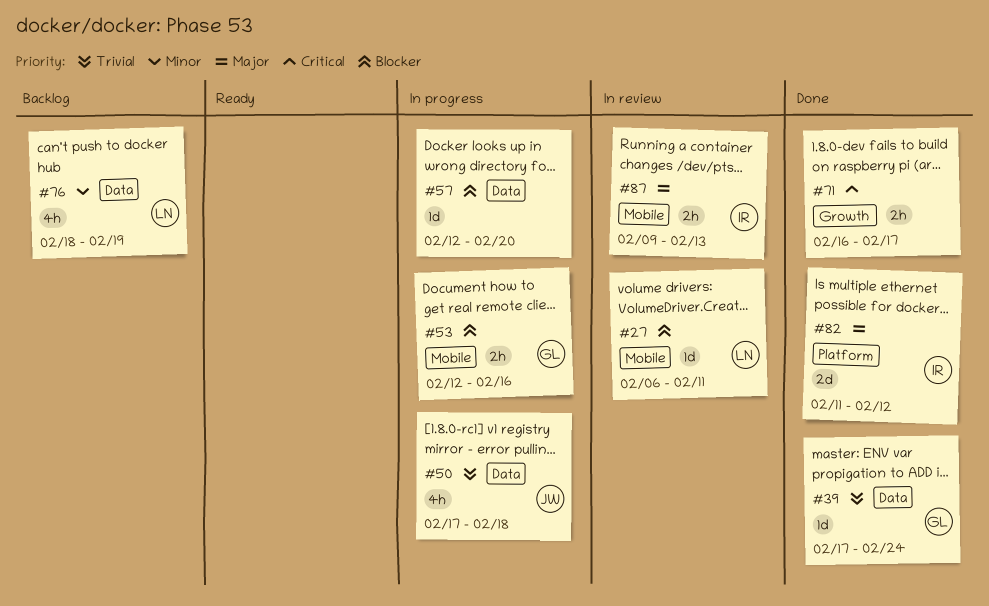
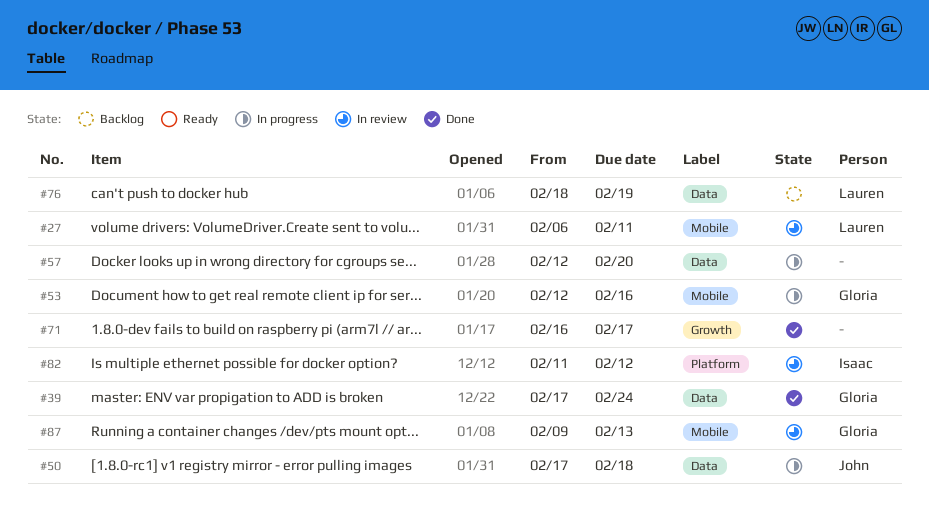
#82, status: Done -> In review
#87, owner: Isaac -> Gloria

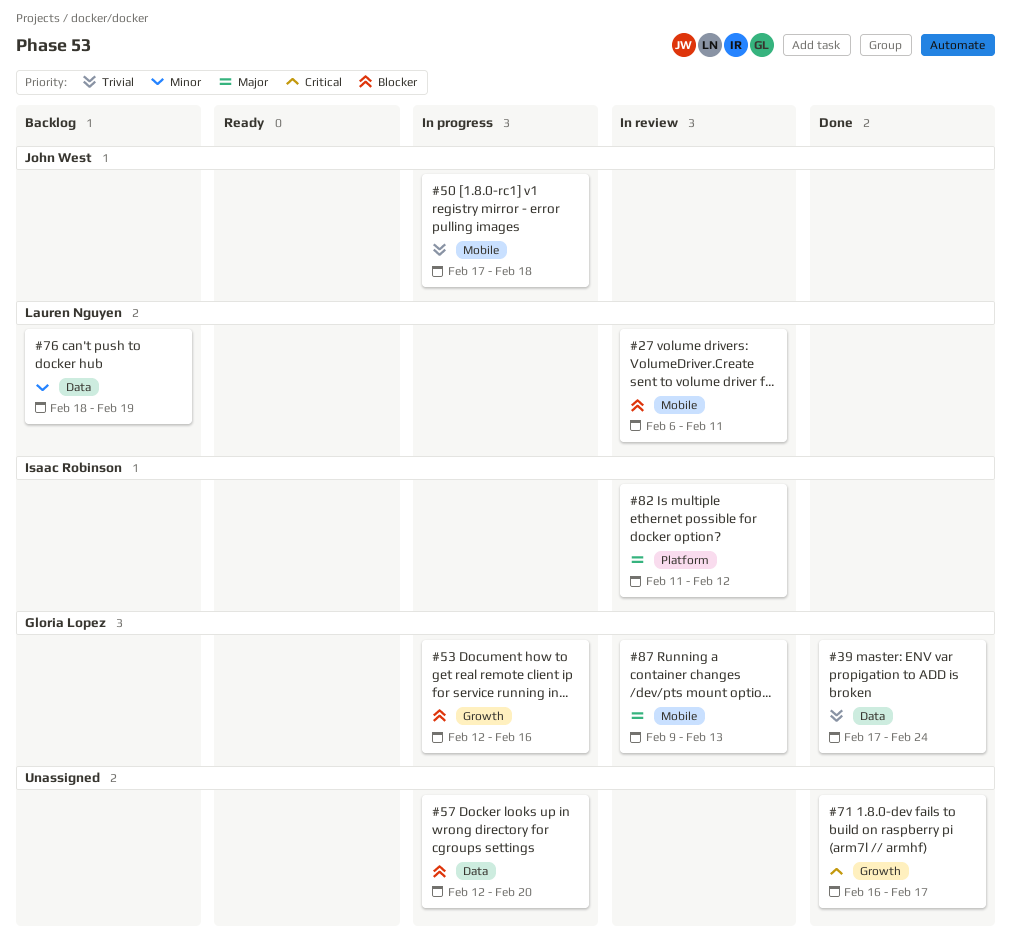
#50, label: Data -> Mobile
#53, label: Mobile -> Growth

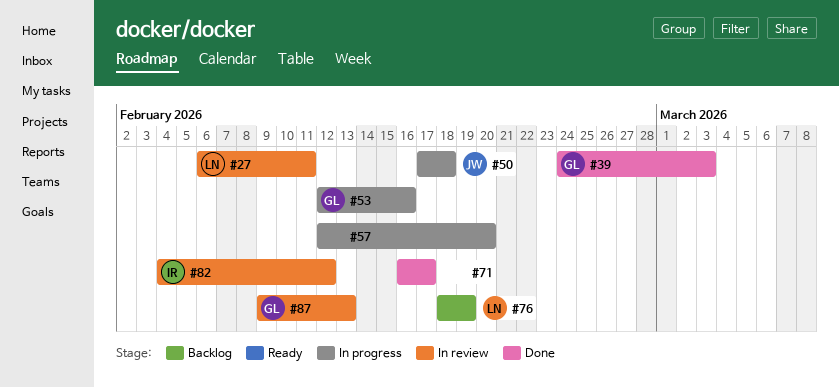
#39, start: Feb 17 -> Feb 24
#39, due: Feb 24 -> Mar 3
#82, start: Feb 11 -> Feb 4

